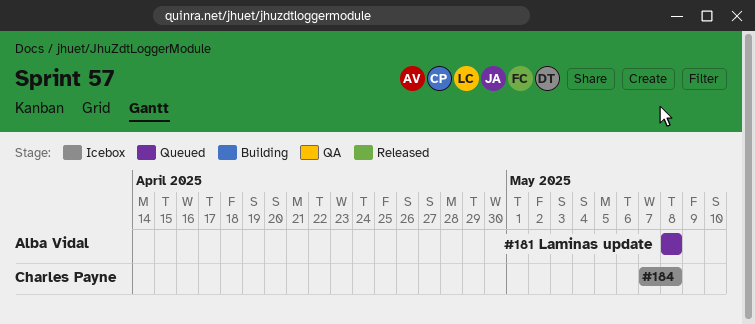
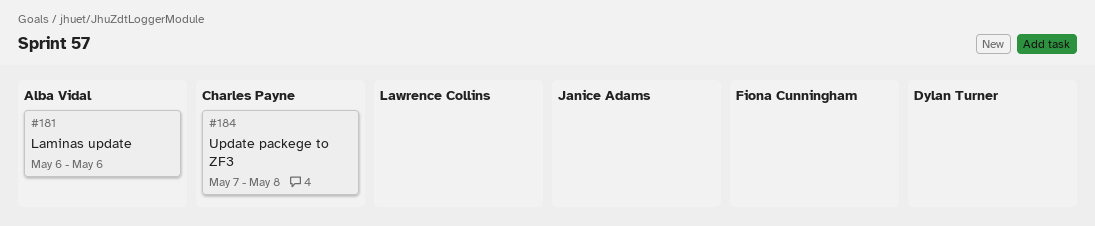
#181, start: May 8 -> May 6
#181, due: May 8 -> May 6

